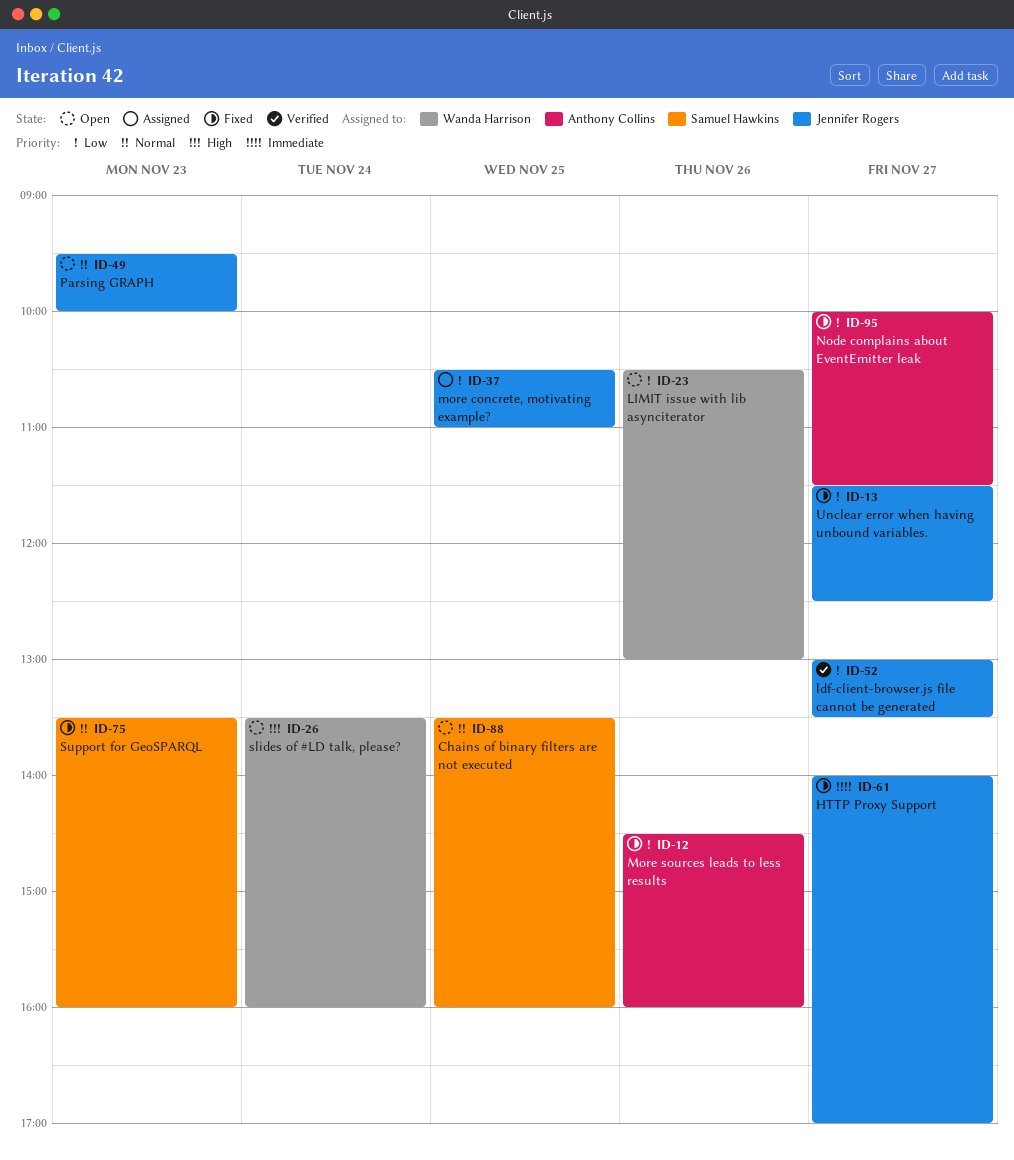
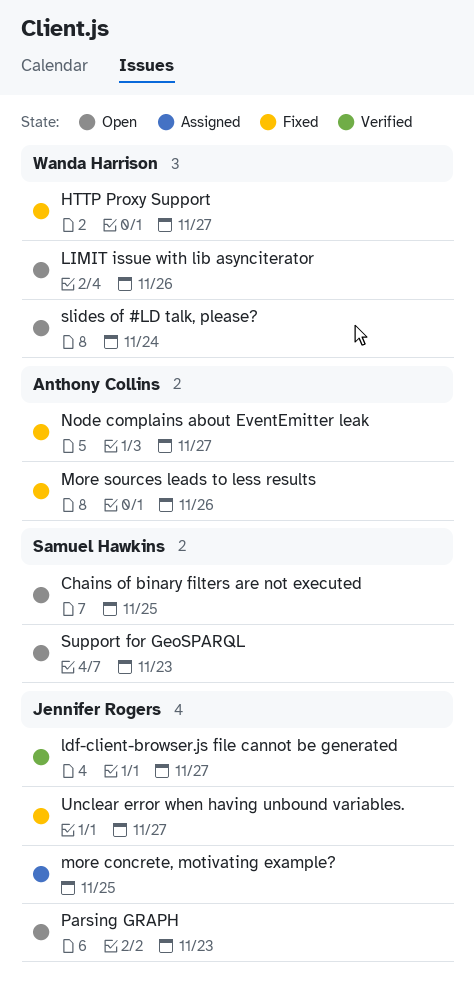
HTTP Proxy Support, owner: Jennifer Rogers -> Wanda Harrison
Support for GeoSPARQL, status: Fixed -> Open

